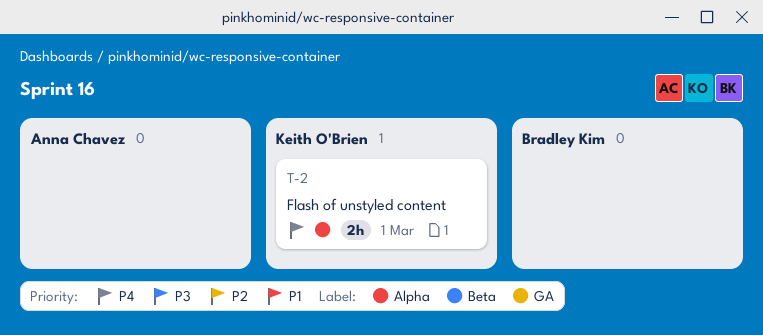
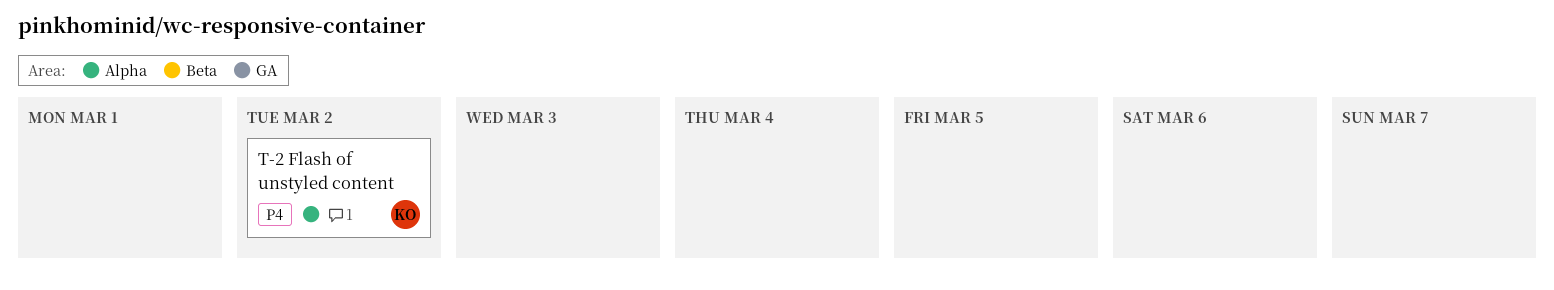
T-2, due: Mar 1 -> Mar 2

